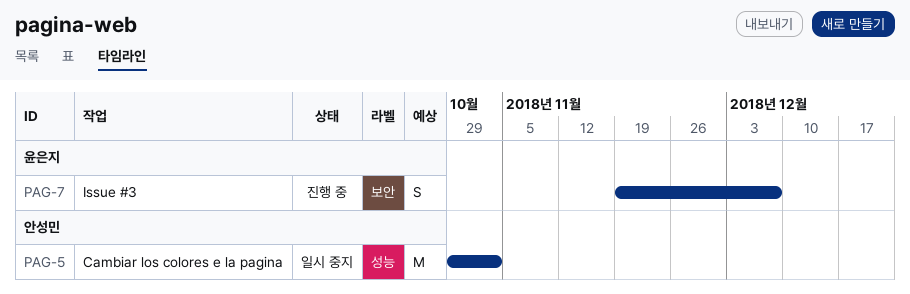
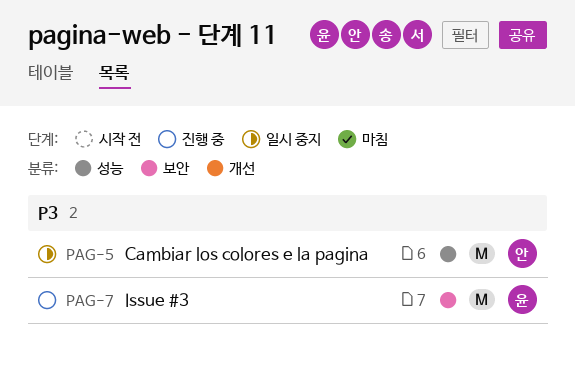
PAG-7, estimate: S -> M

